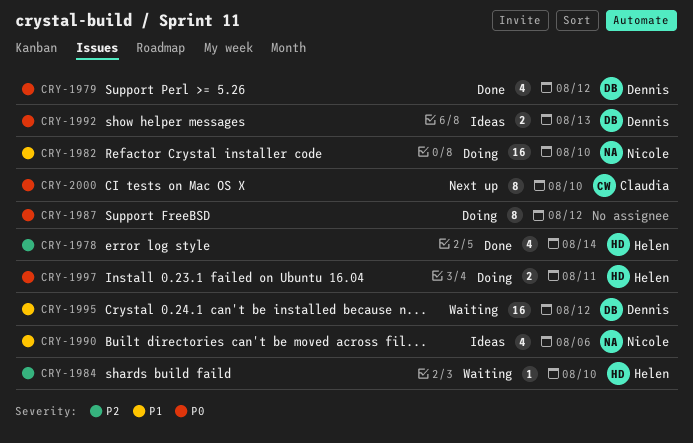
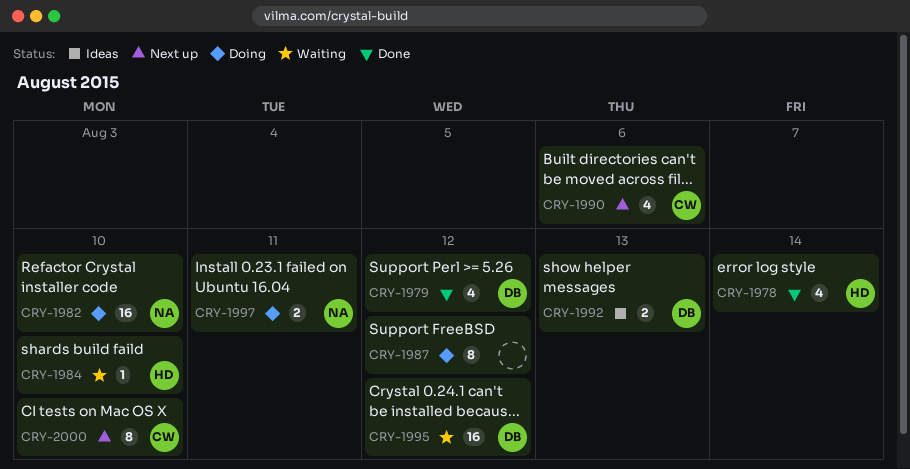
CRY-1990, status: Ideas -> Next up
CRY-1990, owner: Nicole -> Claudia
CRY-1997, owner: Helen -> Nicole

